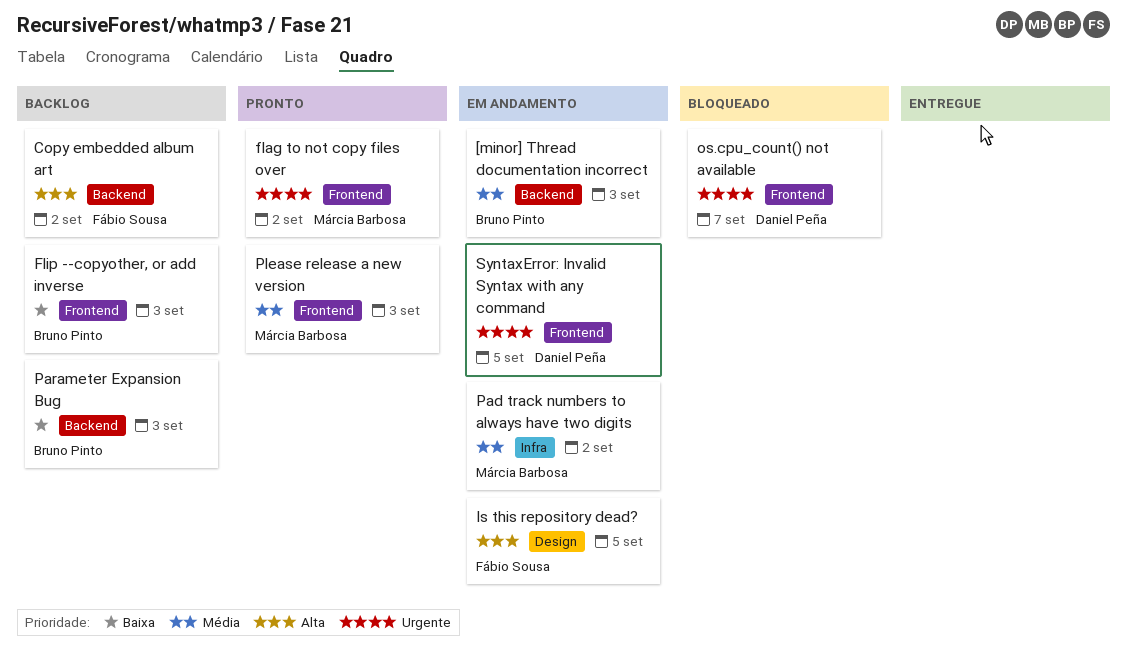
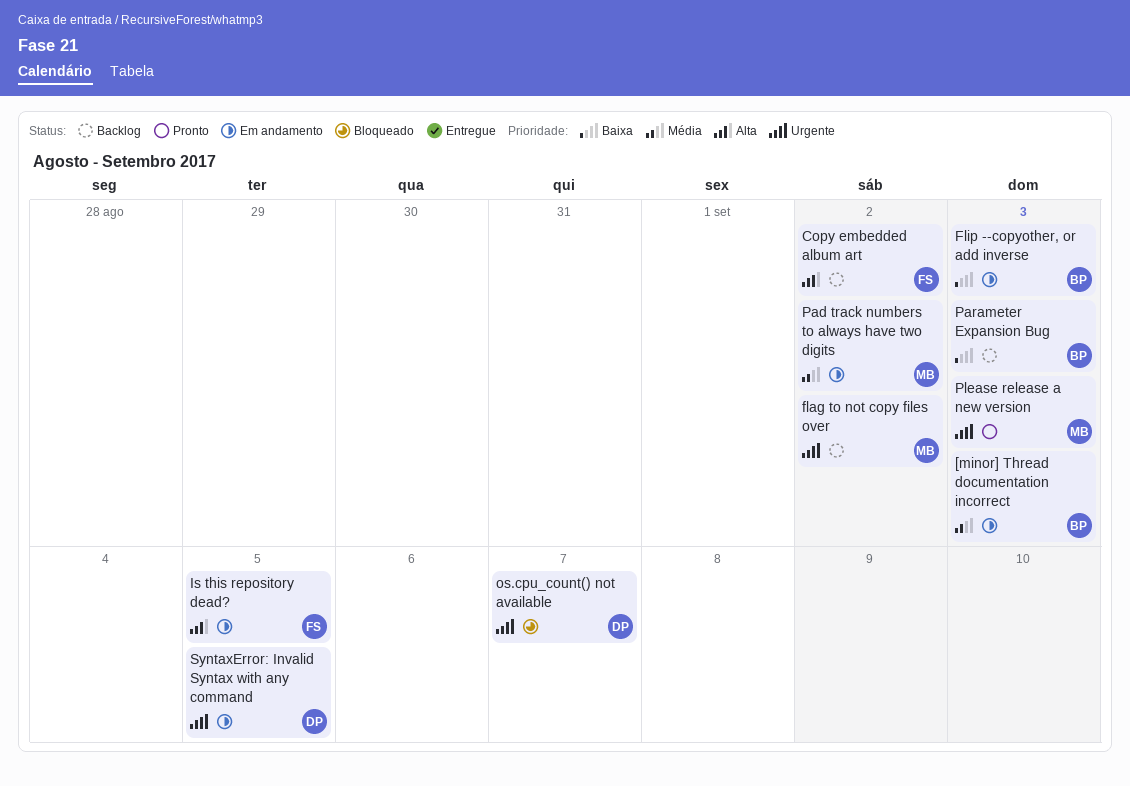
flag to not copy files over, status: Pronto -> Backlog
Flip --copyother, or add inverse, status: Backlog -> Em andamento
Please release a new version, priority: Média -> Urgente

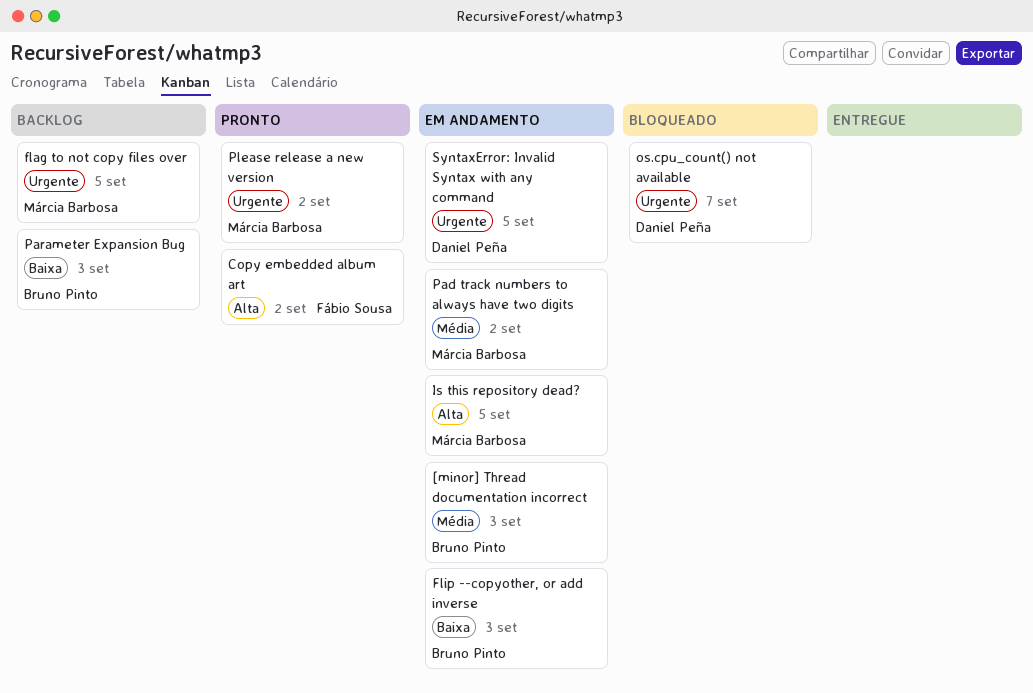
Copy embedded album art, status: Backlog -> Pronto
flag to not copy files over, due: Sep 2 -> Sep 5
Is this repository dead?, owner: Fábio Sousa -> Márcia Barbosa
Please release a new version, due: Sep 3 -> Sep 2

